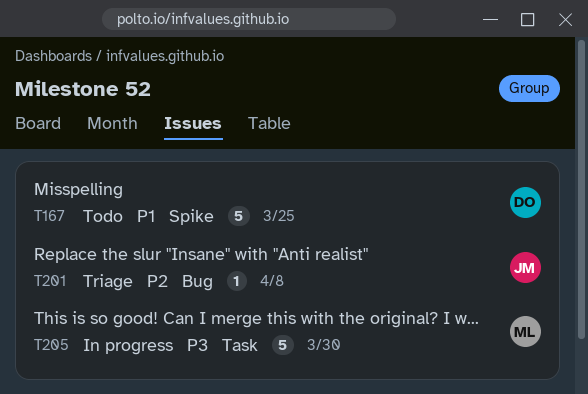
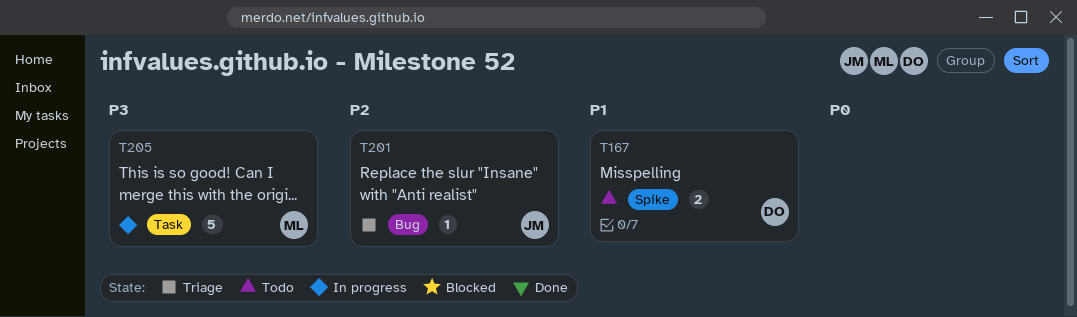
T167, estimate: 5 -> 2

